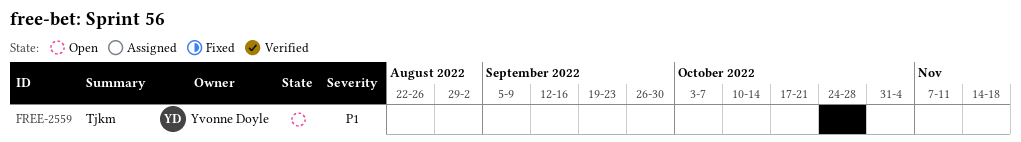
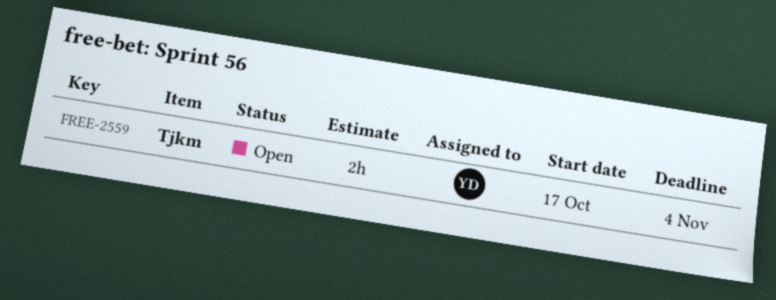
FREE-2559, start: Oct 24 -> Oct 17
FREE-2559, due: Oct 28 -> Nov 4

